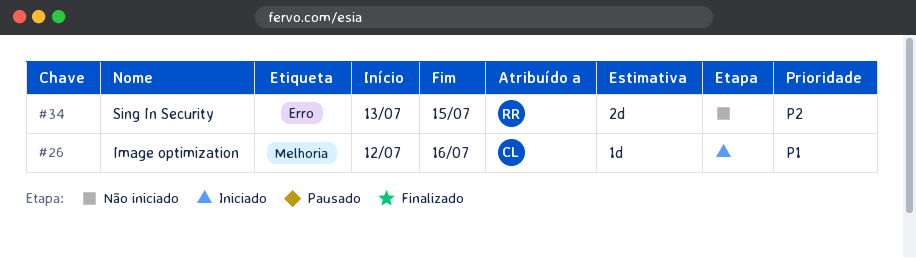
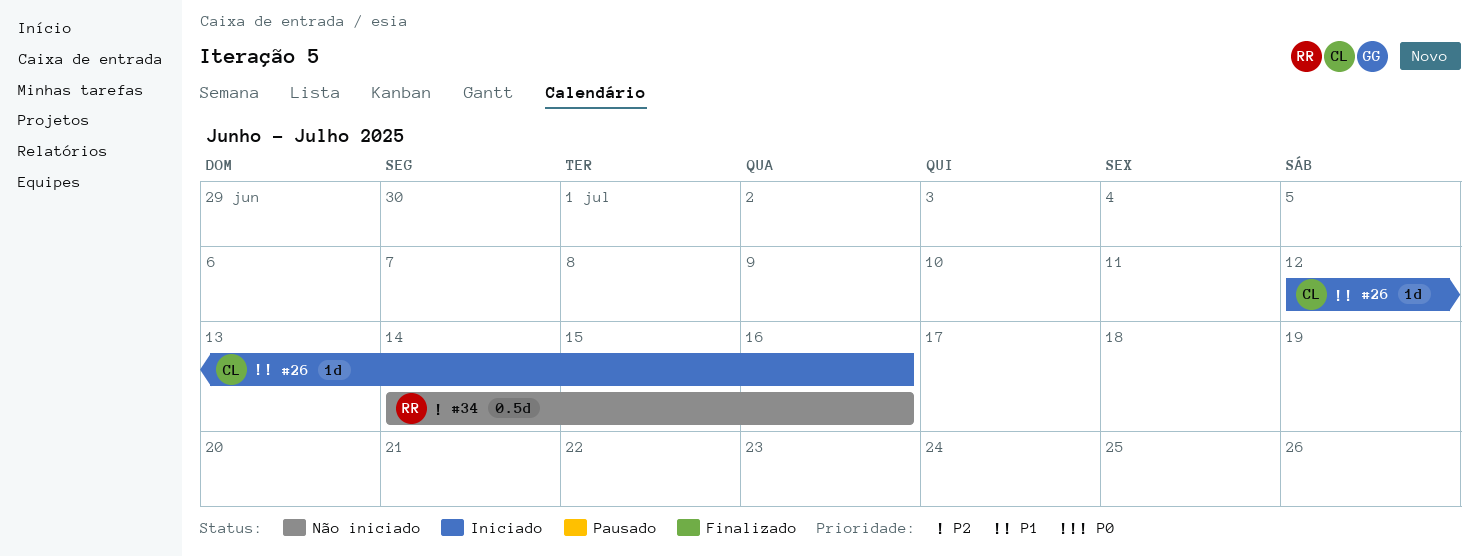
#34, estimate: 2d -> 0.5d
#34, start: Jul 13 -> Jul 14
#34, due: Jul 15 -> Jul 16

